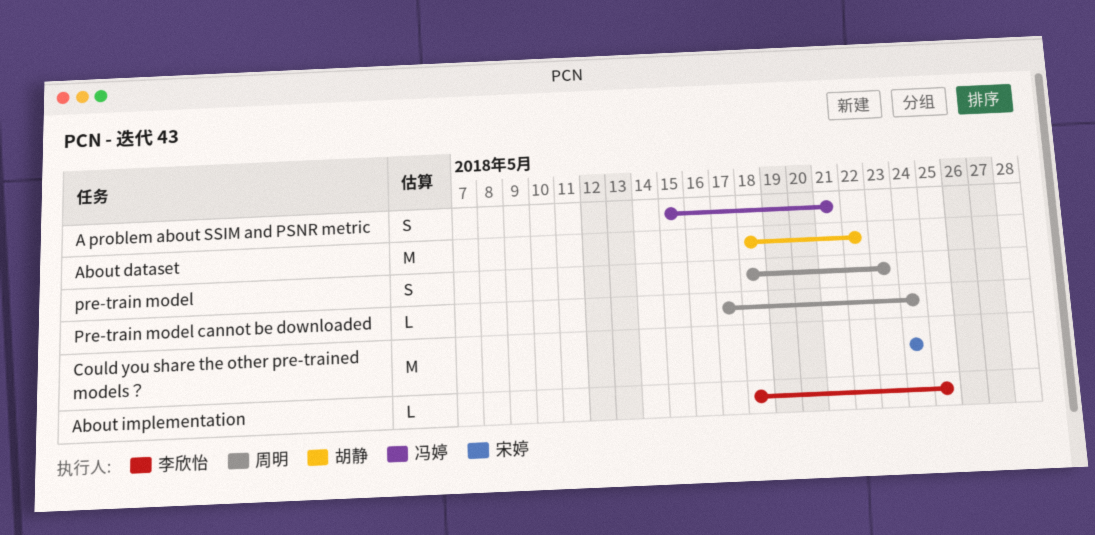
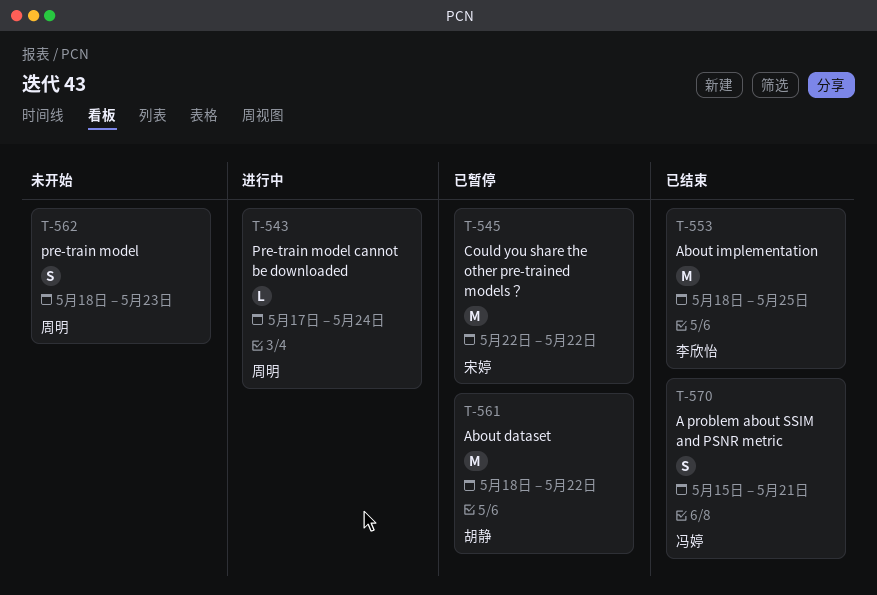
About implementation, estimate: L -> M
Could you share the other pre-trained models？, start: May 24 -> May 22
Could you share the other pre-trained models？, due: May 24 -> May 22

